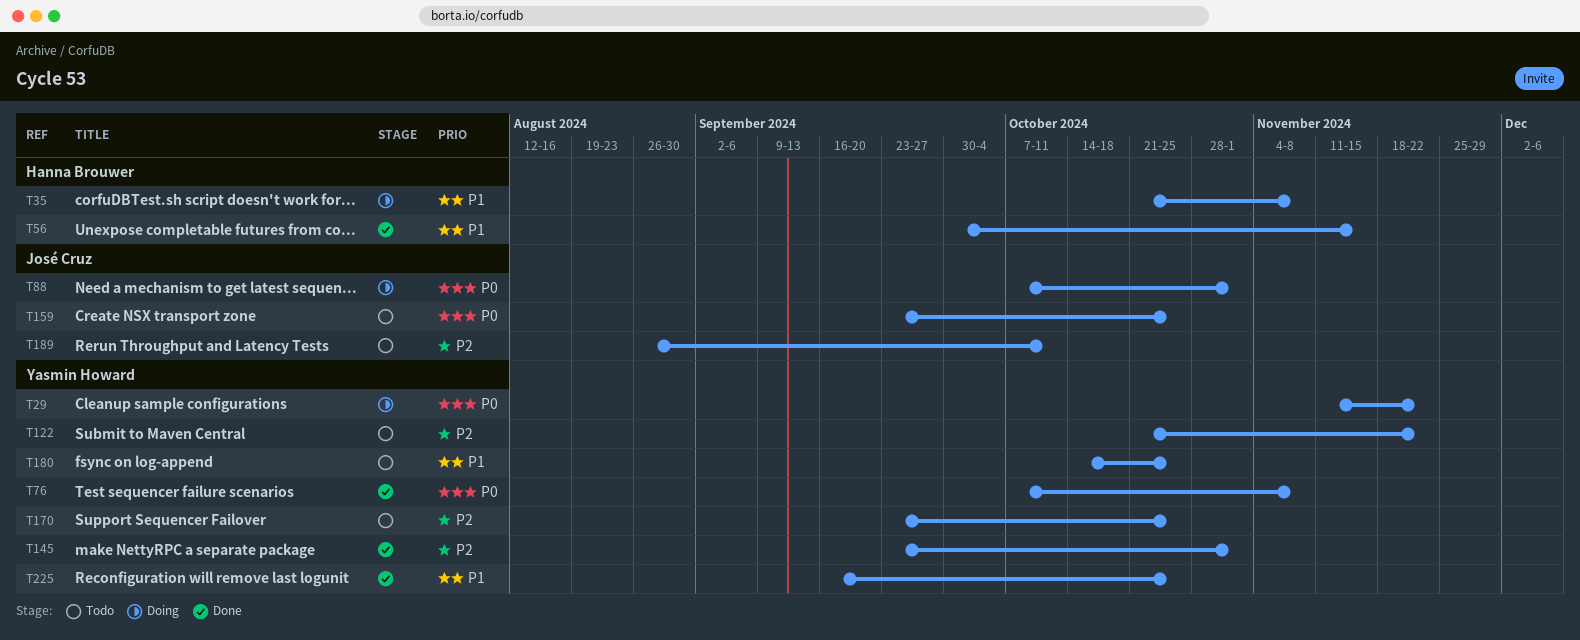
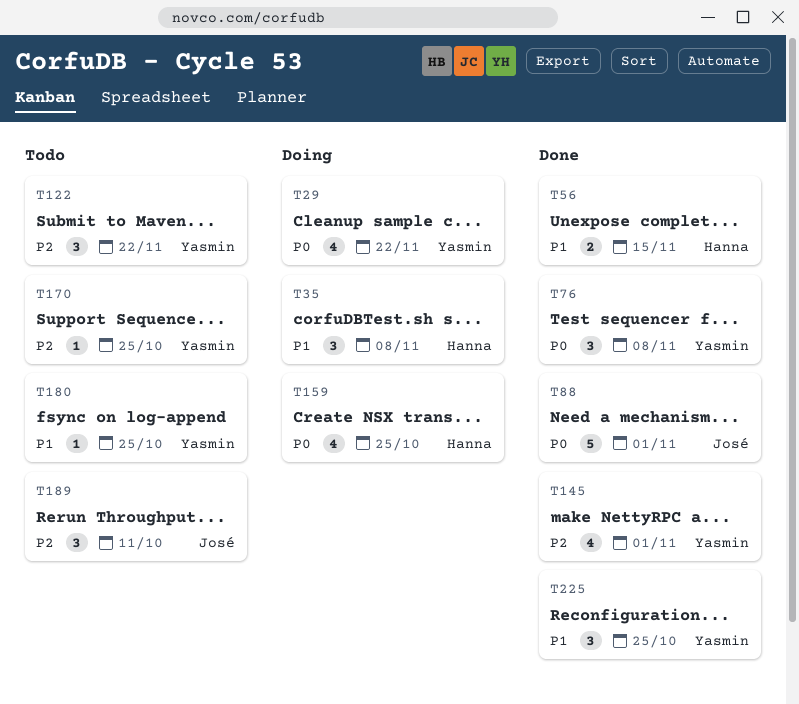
T88, status: Doing -> Done
T159, status: Todo -> Doing
T159, owner: José Cruz -> Hanna Brouwer

